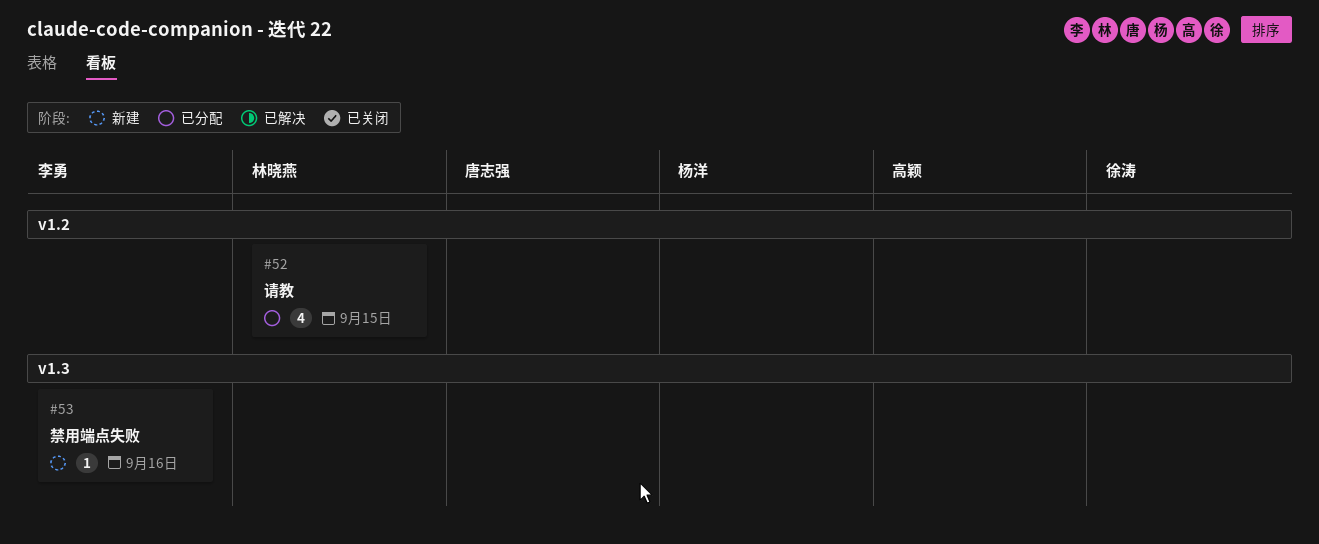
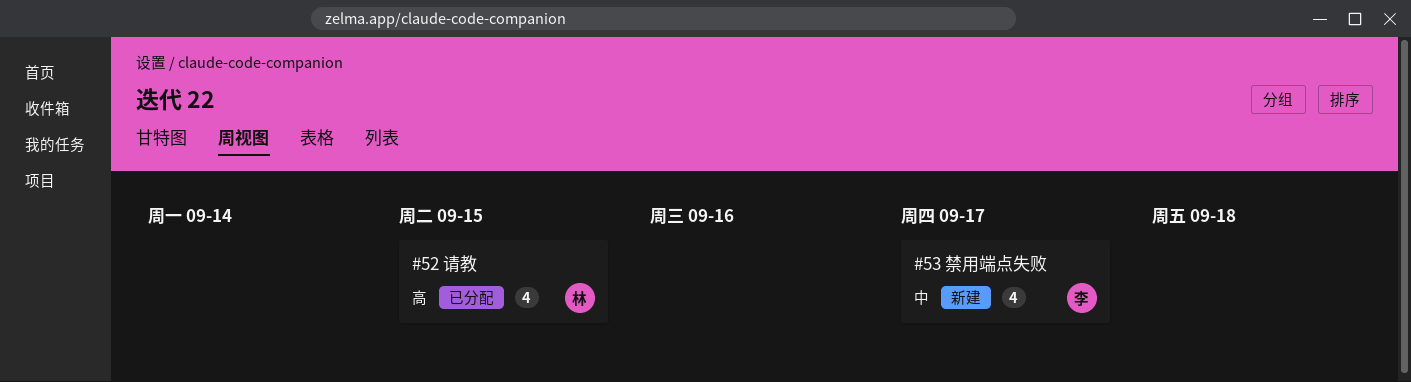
#53, estimate: 1 -> 4
#53, due: Sep 16 -> Sep 17

